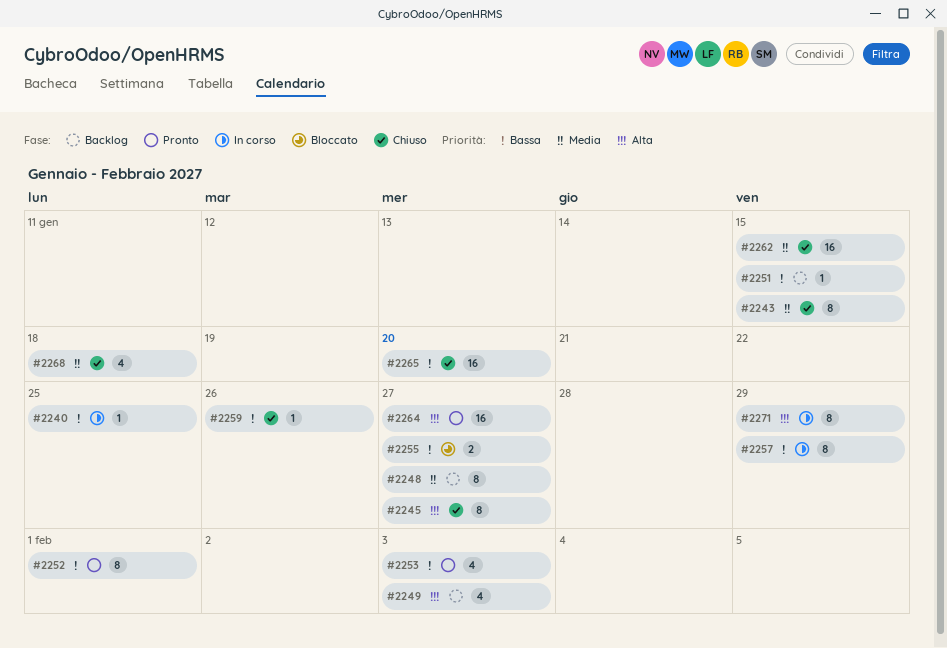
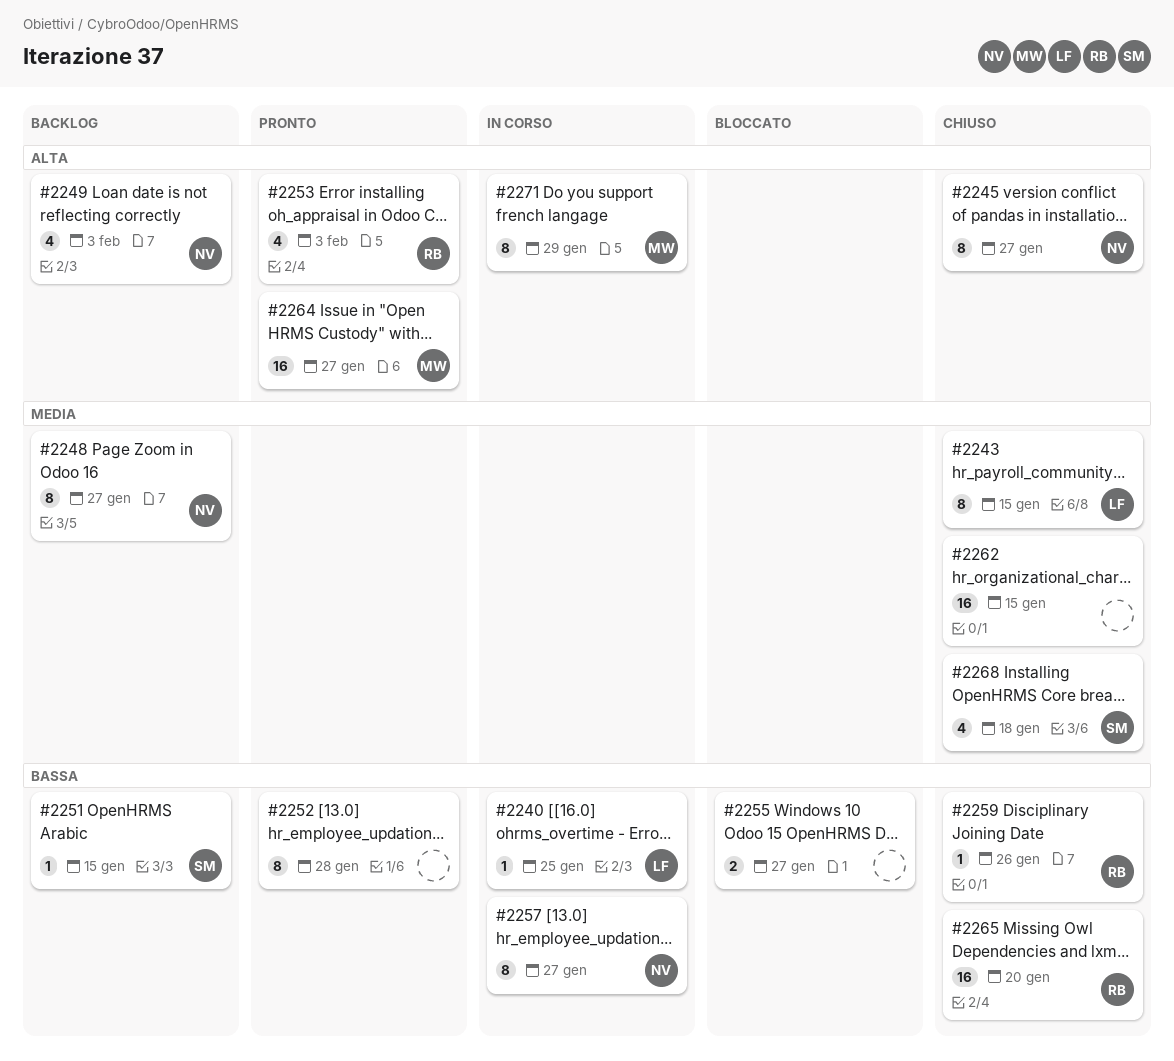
#2252, due: Feb 1 -> Jan 28
#2253, priority: Bassa -> Alta
#2257, due: Jan 29 -> Jan 27

